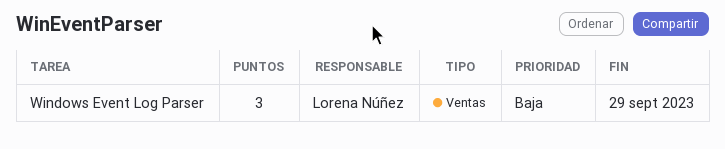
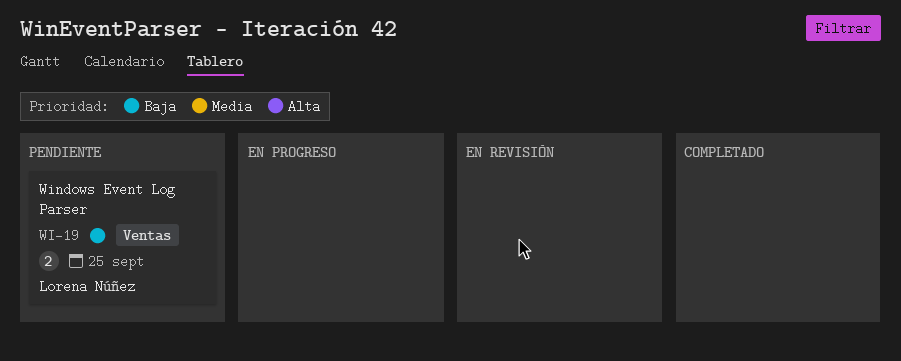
Windows Event Log Parser, estimate: 3 -> 2
Windows Event Log Parser, due: Sep 29 -> Sep 25

